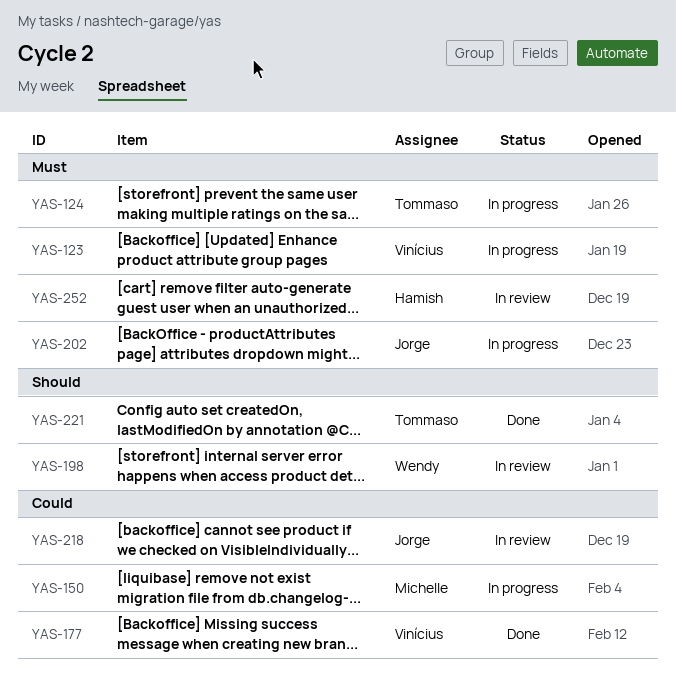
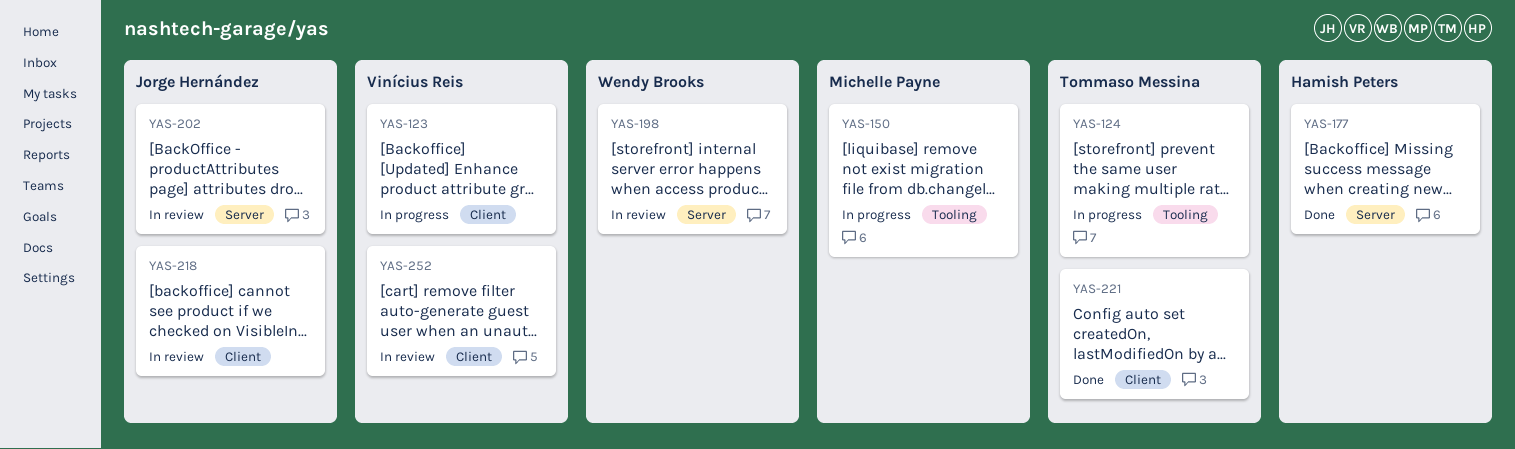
YAS-177, owner: Vinícius Reis -> Hamish Peters
YAS-202, status: In progress -> In review
YAS-252, owner: Hamish Peters -> Vinícius Reis

